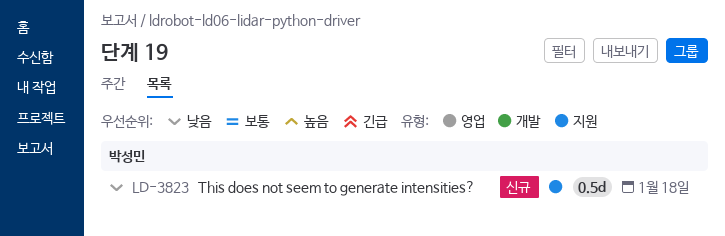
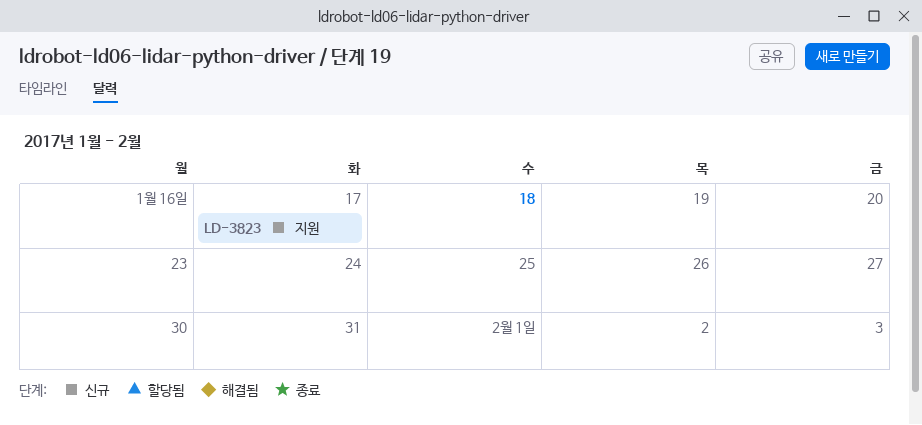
LD-3823, due: Jan 18 -> Jan 17

